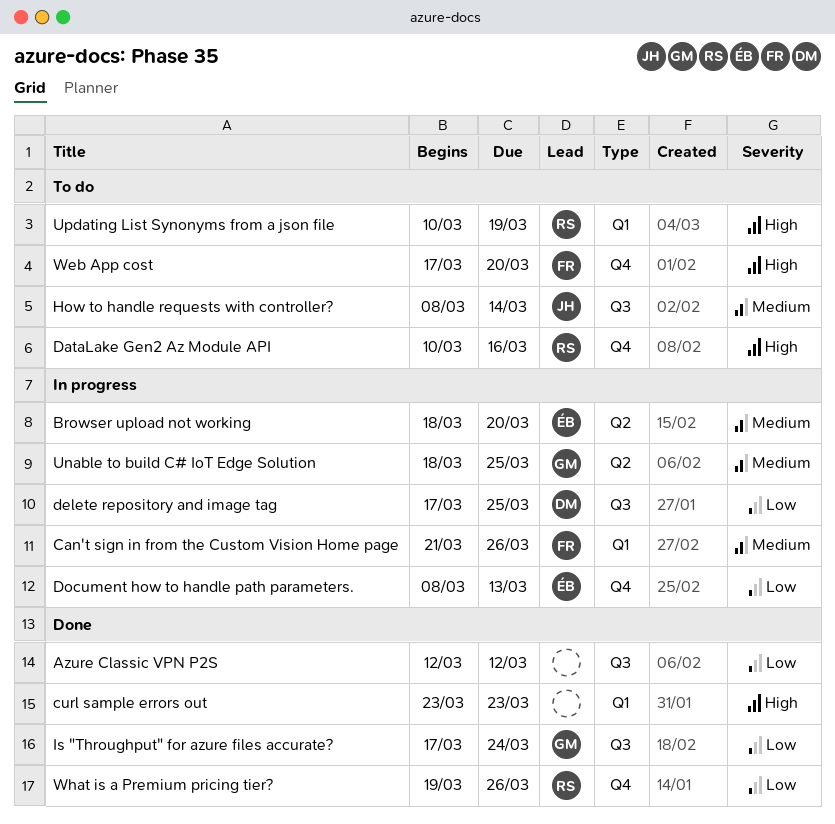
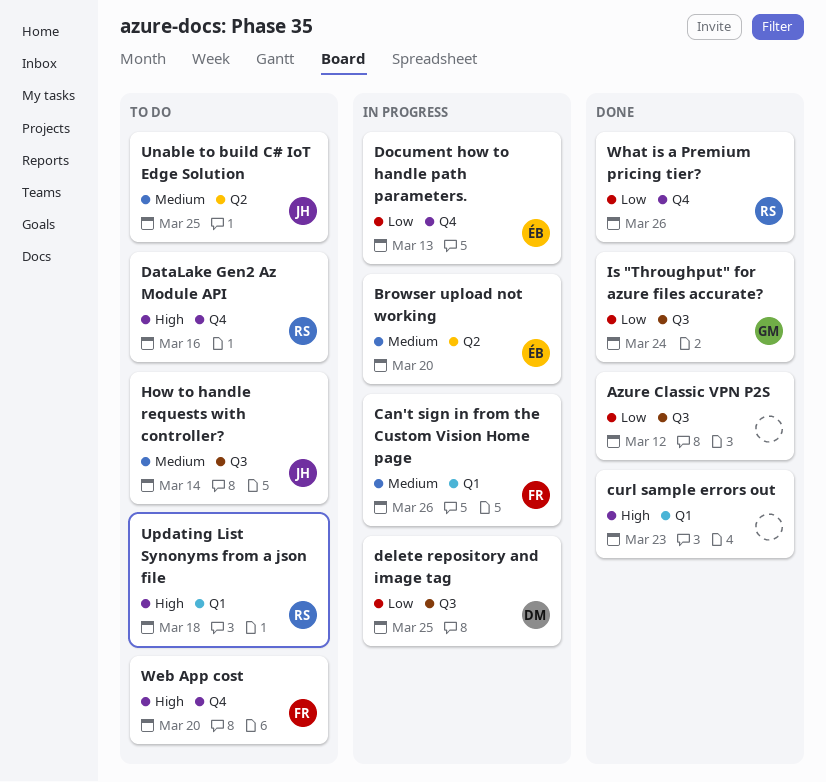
Unable to build C# IoT Edge Solution, status: In progress -> To do
Unable to build C# IoT Edge Solution, owner: GM -> JH
Updating List Synonyms from a json file, due: Mar 19 -> Mar 18

